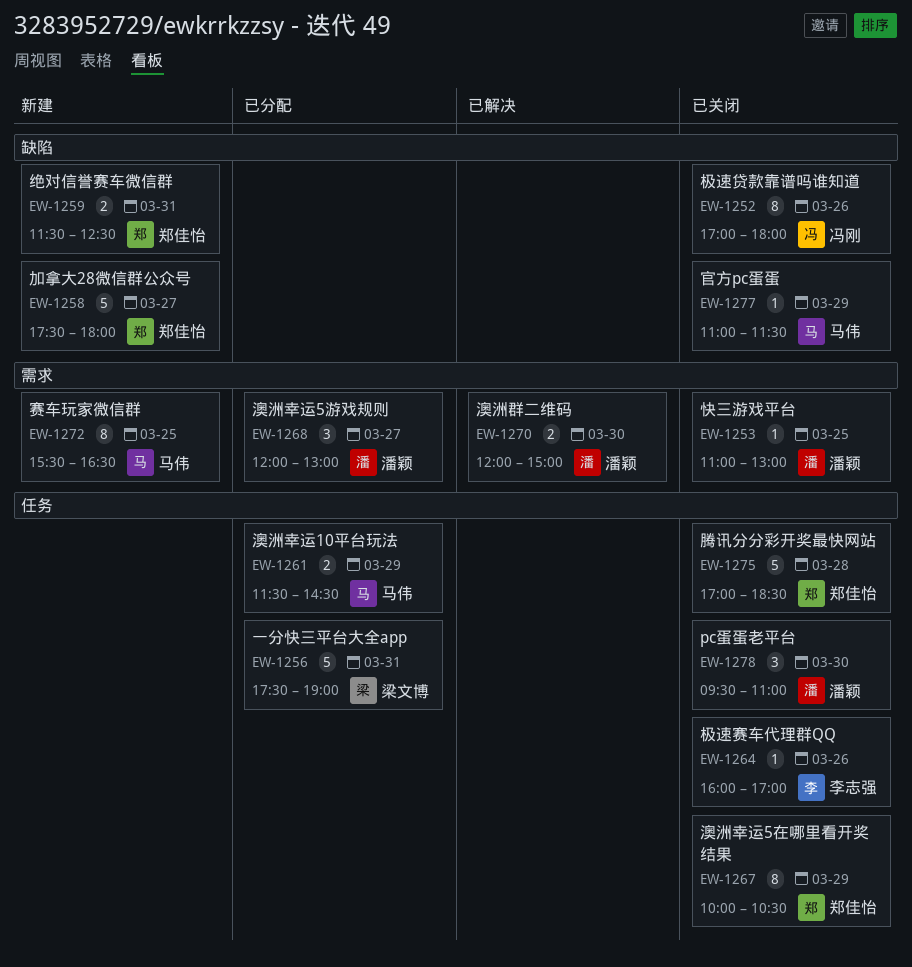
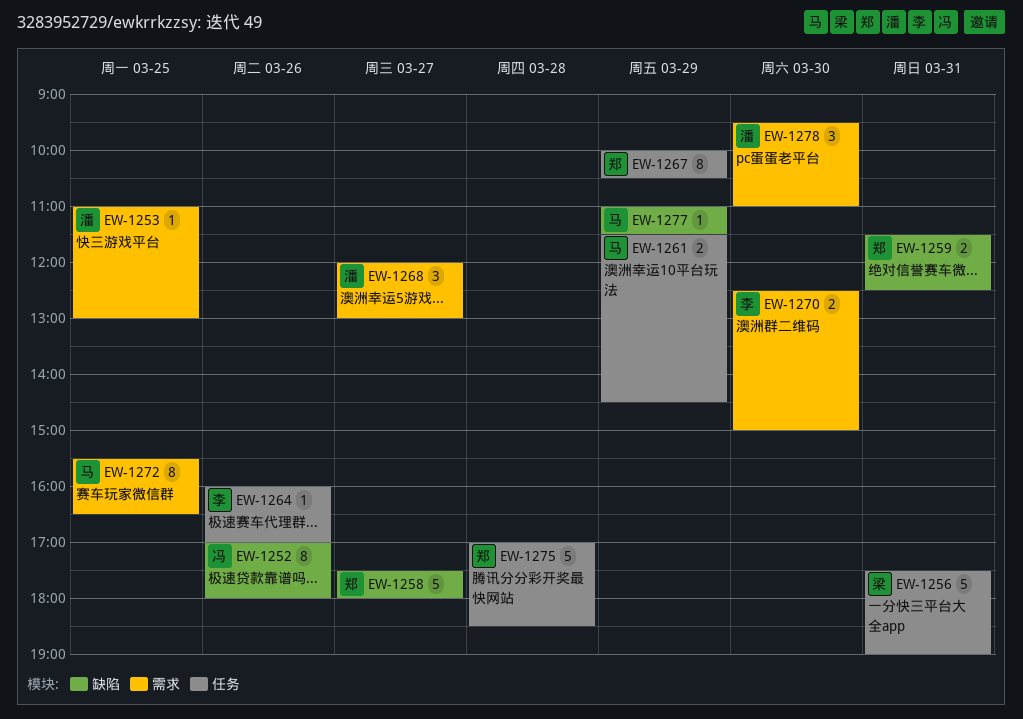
EW-1270, owner: 潘颖 -> 李志强
EW-1270, begins: 12:00 -> 12:30
EW-1278, label: 任务 -> 需求

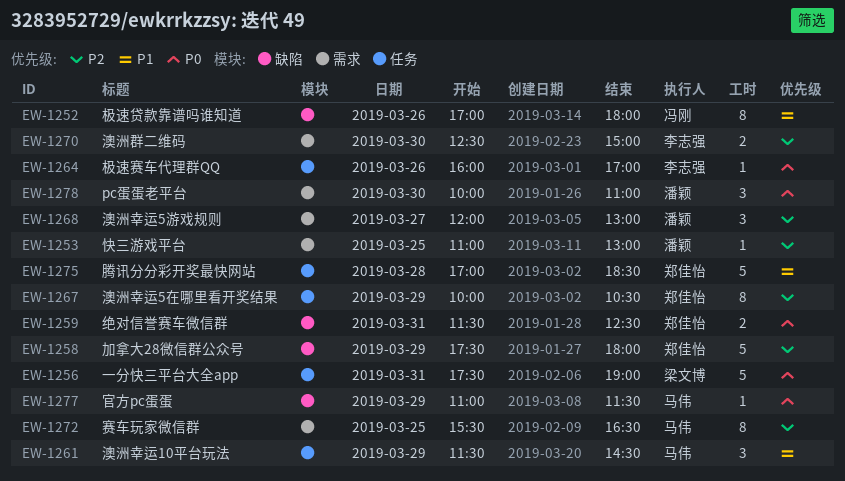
EW-1258, day: Mar 27 -> Mar 29
EW-1261, estimate: 2 -> 3
EW-1278, begins: 09:30 -> 10:00

